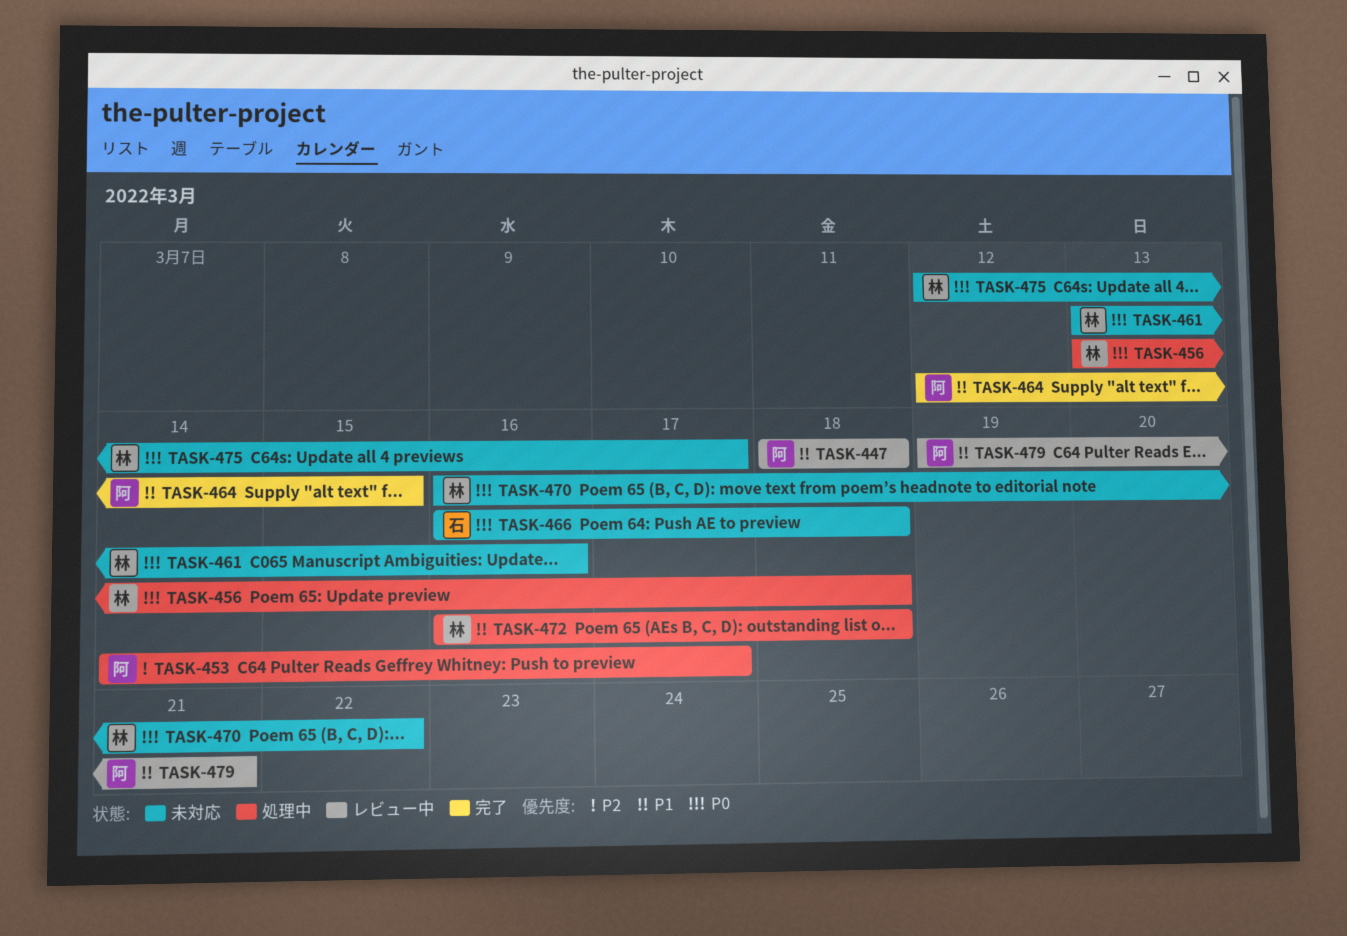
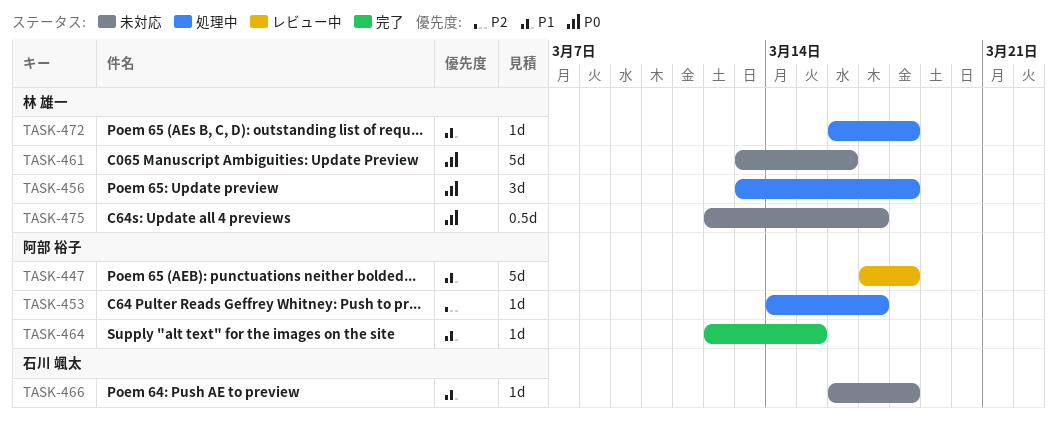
TASK-447, start: Mar 18 -> Mar 17
TASK-466, priority: P0 -> P1
TASK-470: present -> none
TASK-479: present -> none

